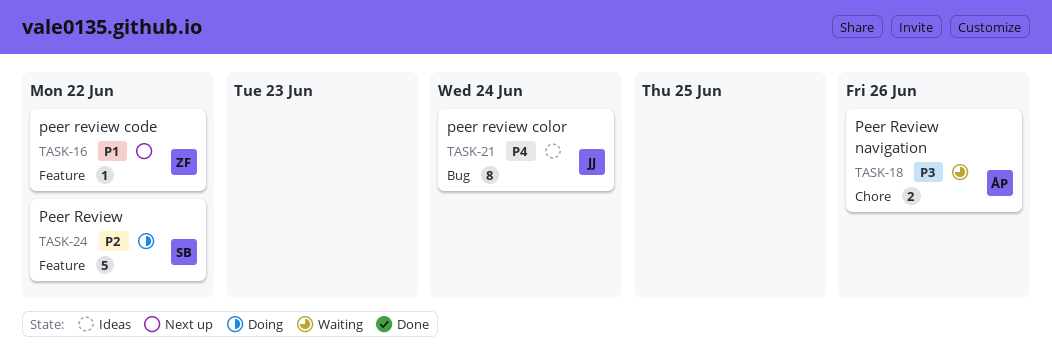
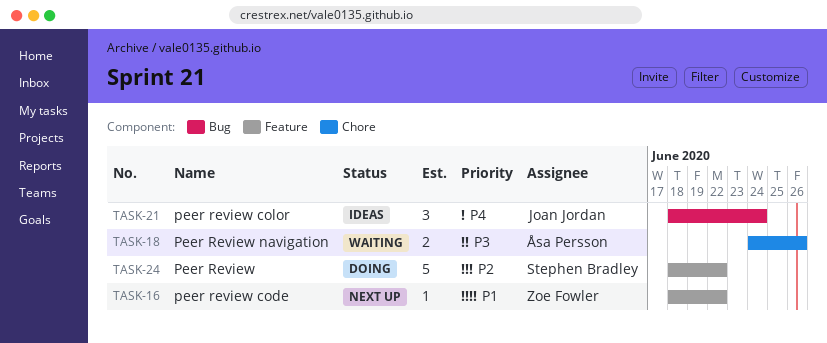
TASK-21, estimate: 8 -> 3

